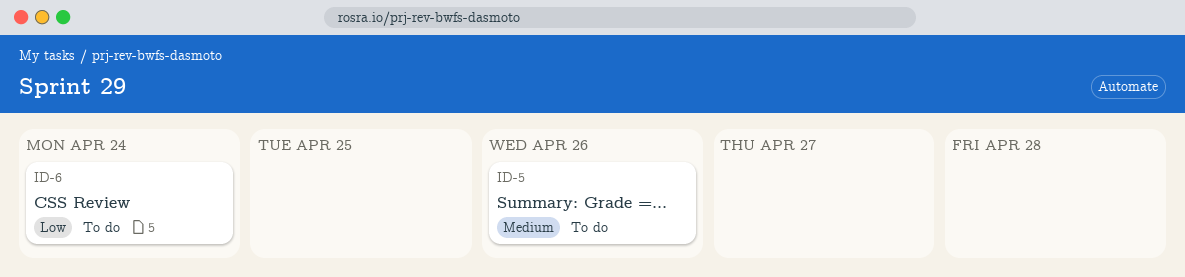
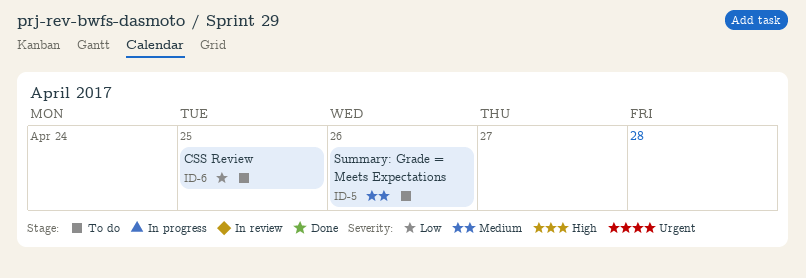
ID-6, due: Apr 24 -> Apr 25

